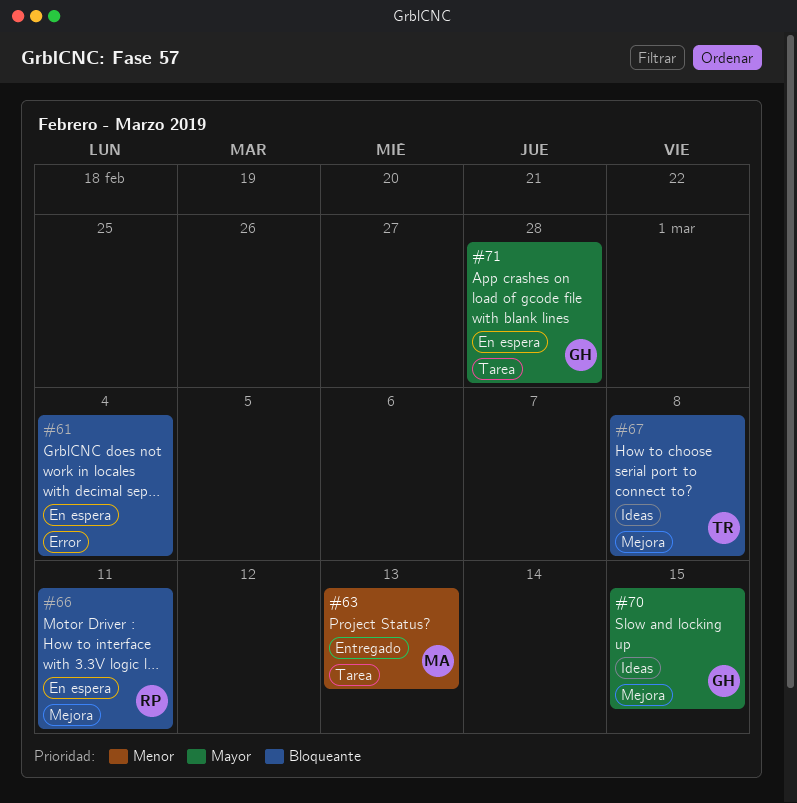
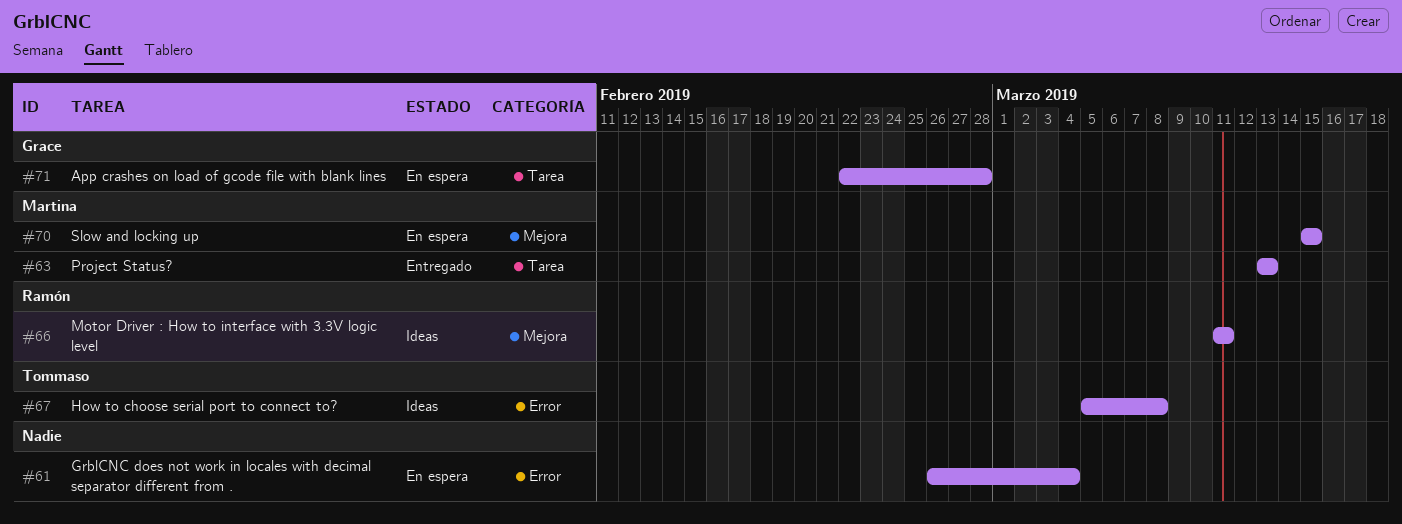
#66, status: En espera -> Ideas
#67, label: Mejora -> Error
#70, status: Ideas -> En espera
#70, owner: Grace -> Martina

